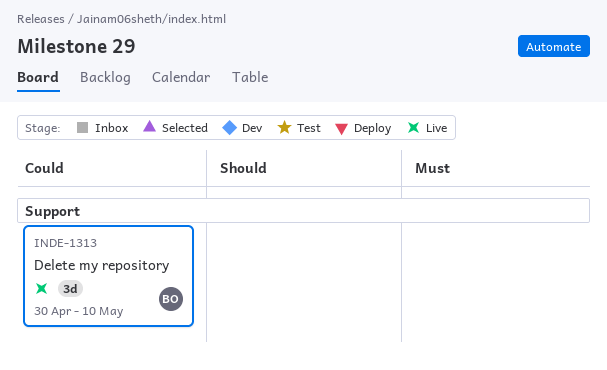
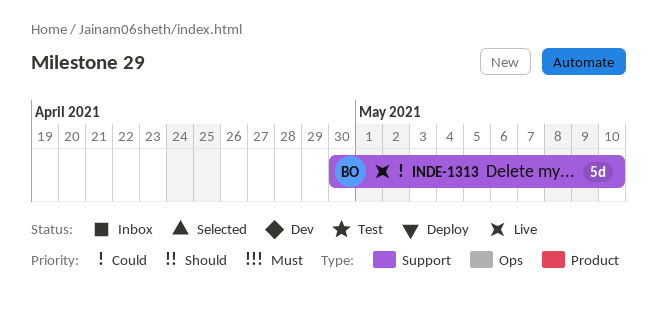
INDE-1313, estimate: 3d -> 5d

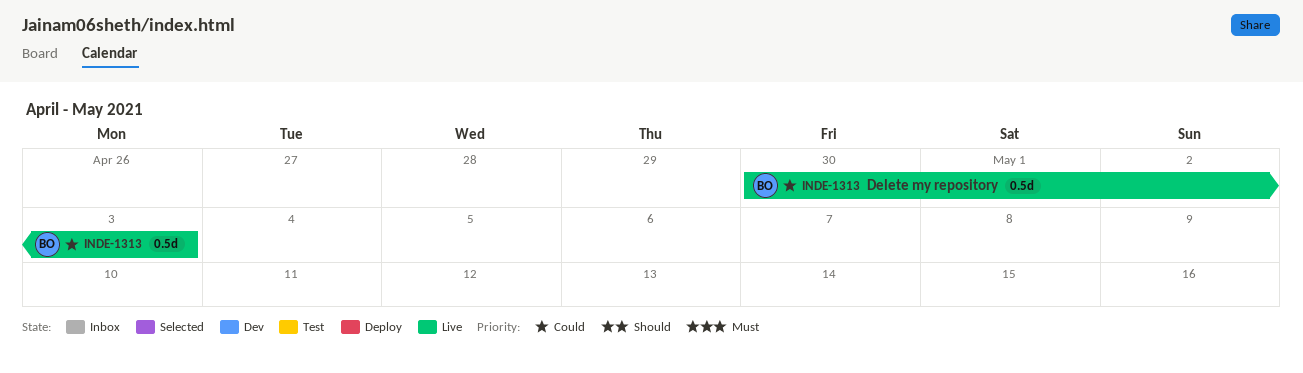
INDE-1313, estimate: 5d -> 0.5d
INDE-1313, due: May 10 -> May 3

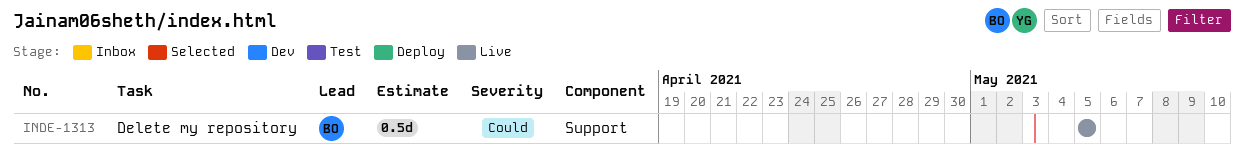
INDE-1313, start: Apr 30 -> May 5
INDE-1313, due: May 3 -> May 5

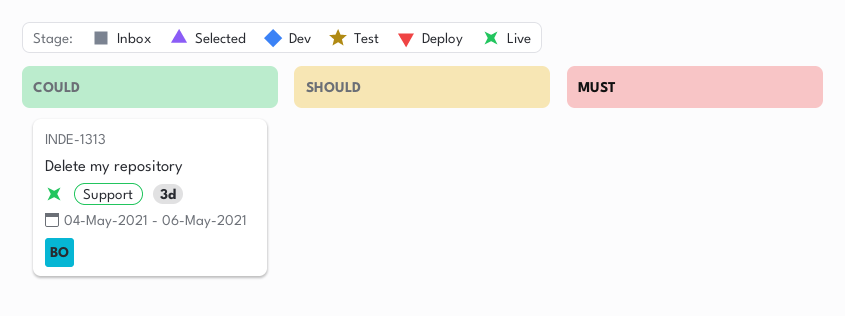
INDE-1313, estimate: 0.5d -> 3d
INDE-1313, start: May 5 -> May 4
INDE-1313, due: May 5 -> May 6

